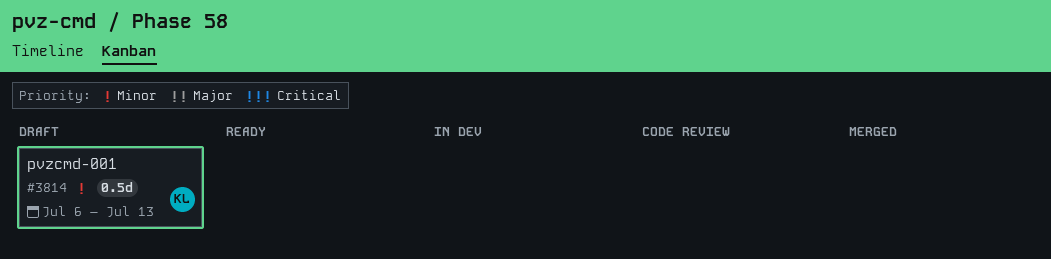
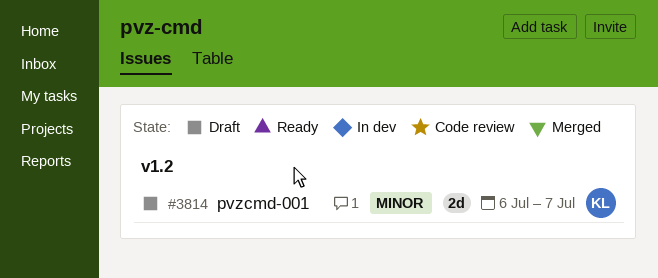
#3814, estimate: 0.5d -> 2d
#3814, due: Jul 13 -> Jul 7

